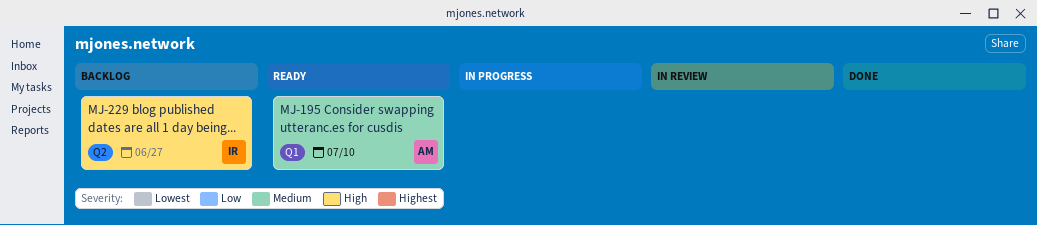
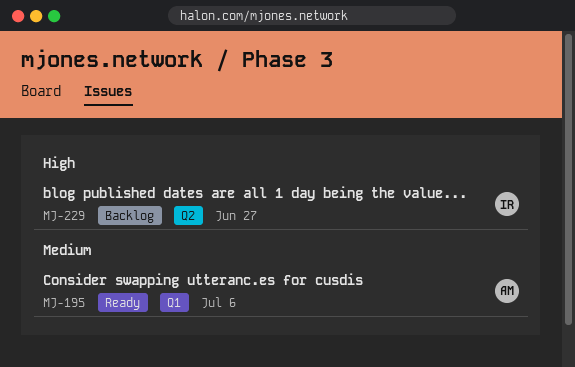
MJ-195, due: Jul 10 -> Jul 6

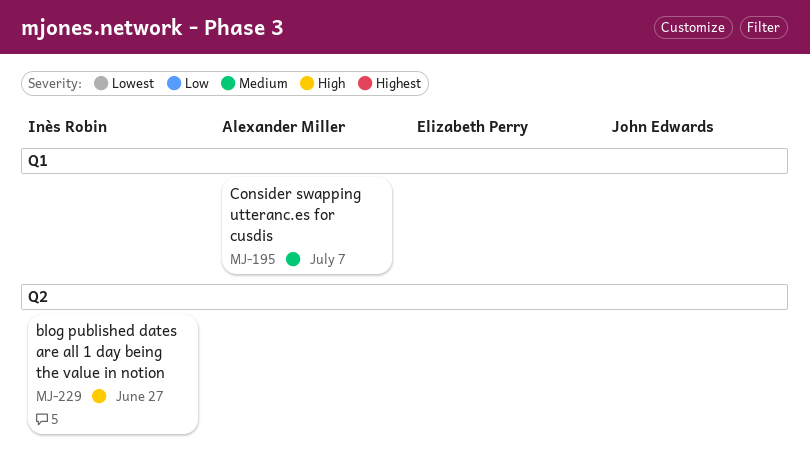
MJ-195, due: Jul 6 -> Jul 7

